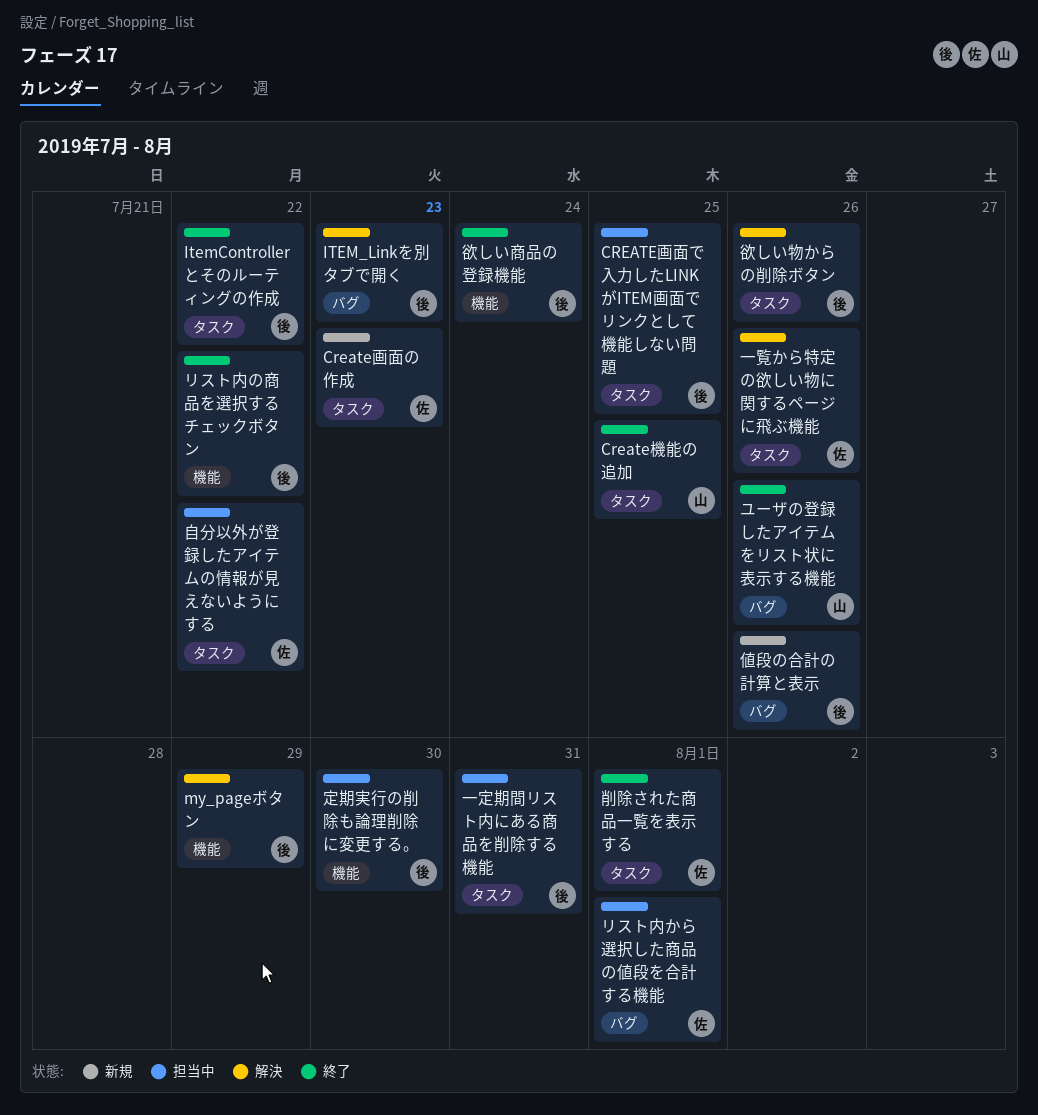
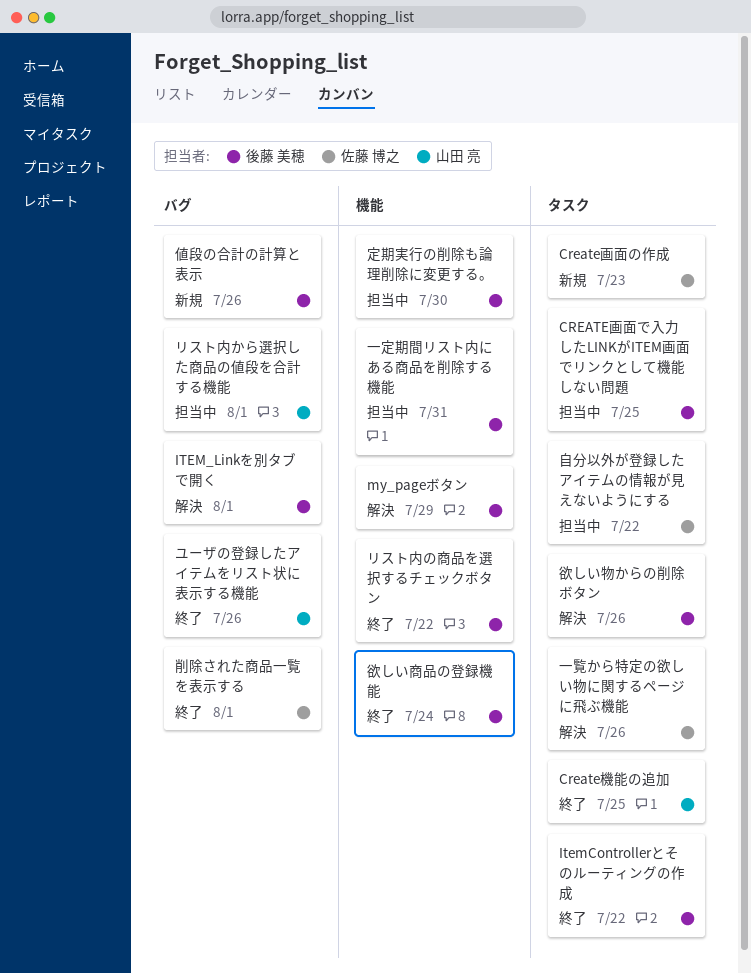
ITEM_Linkを別タブで開く, due: Jul 23 -> Aug 1
リスト内から選択した商品の値段を合計する機能, owner: 佐藤 博之 -> 山田 亮
一定期間リスト内にある商品を削除する機能, label: タスク -> 機能
削除された商品一覧を表示する, label: タスク -> バグ

